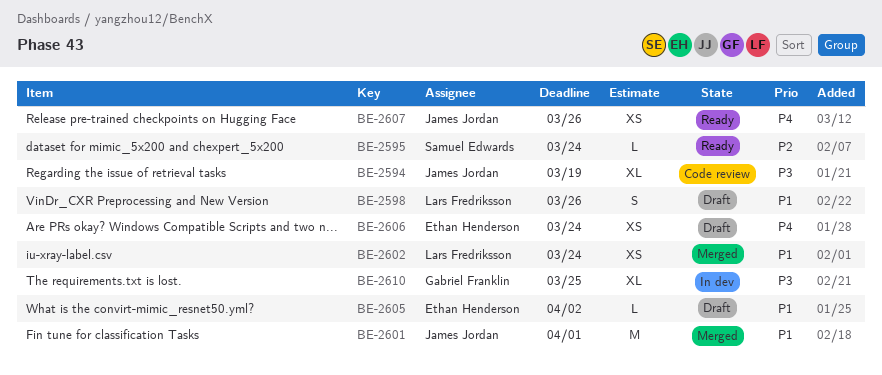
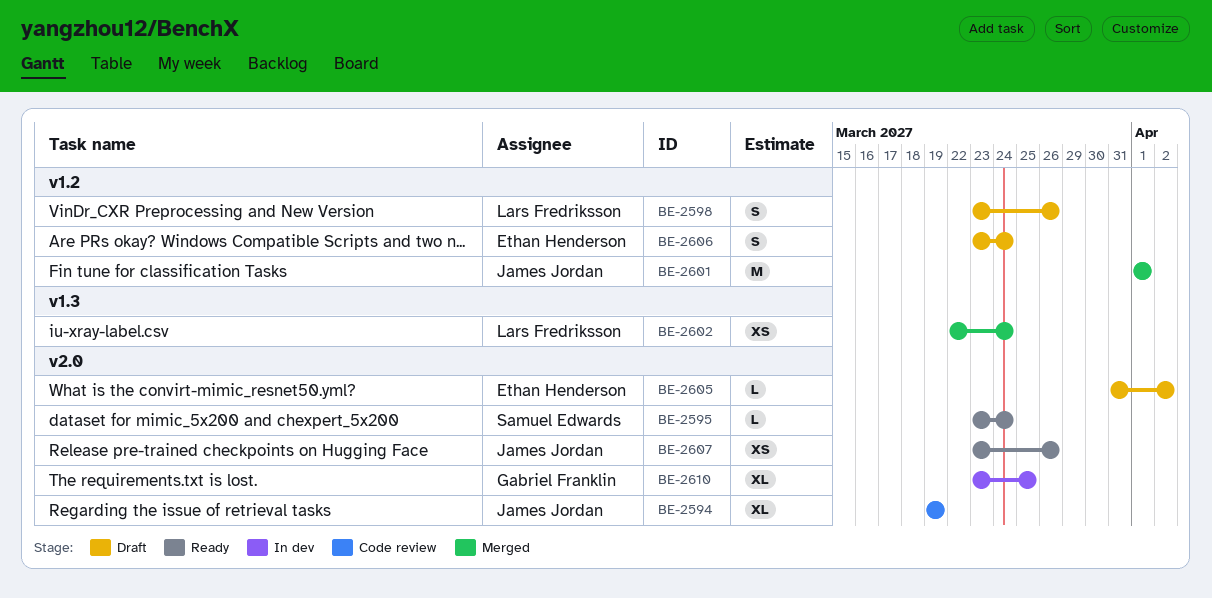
BE-2606, estimate: XS -> S

